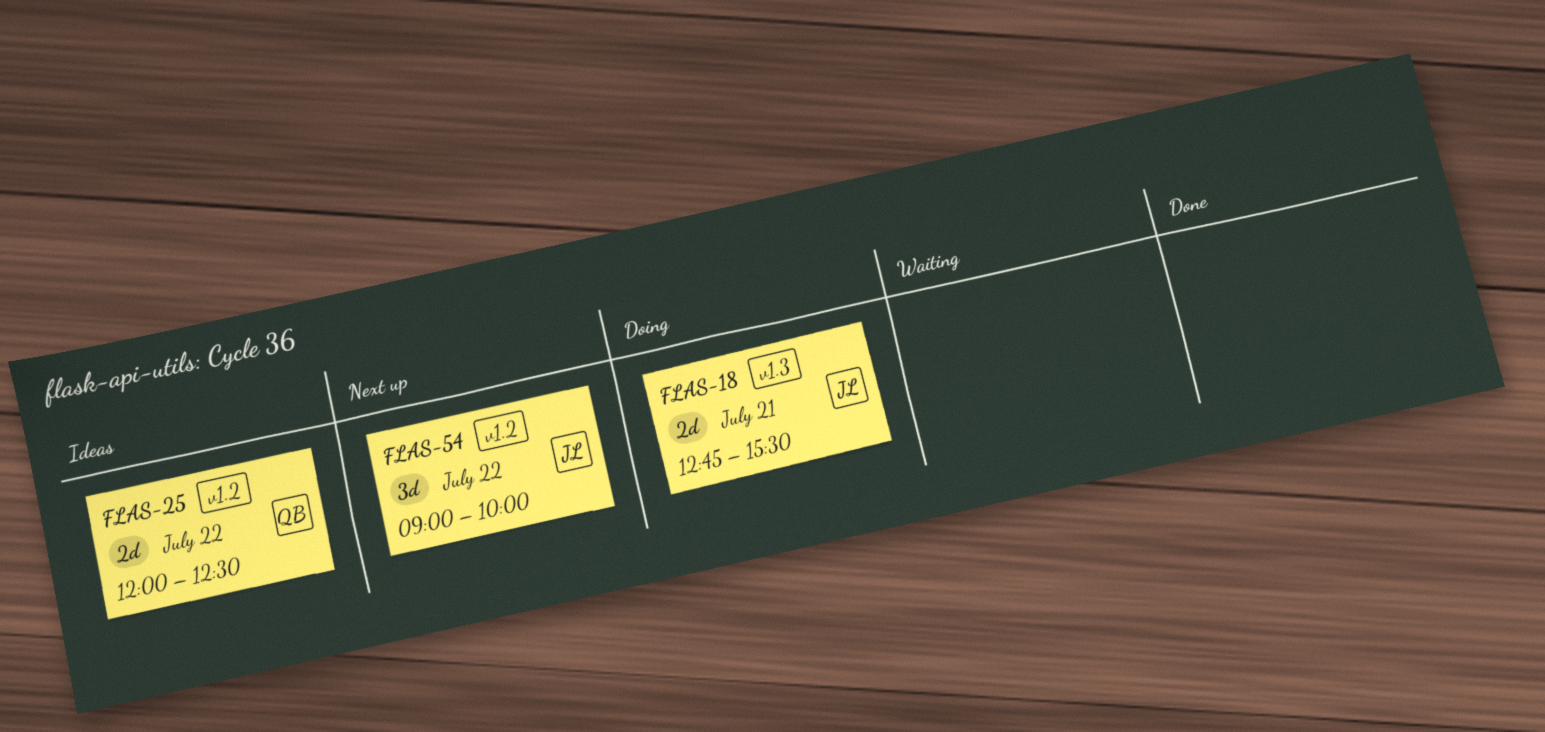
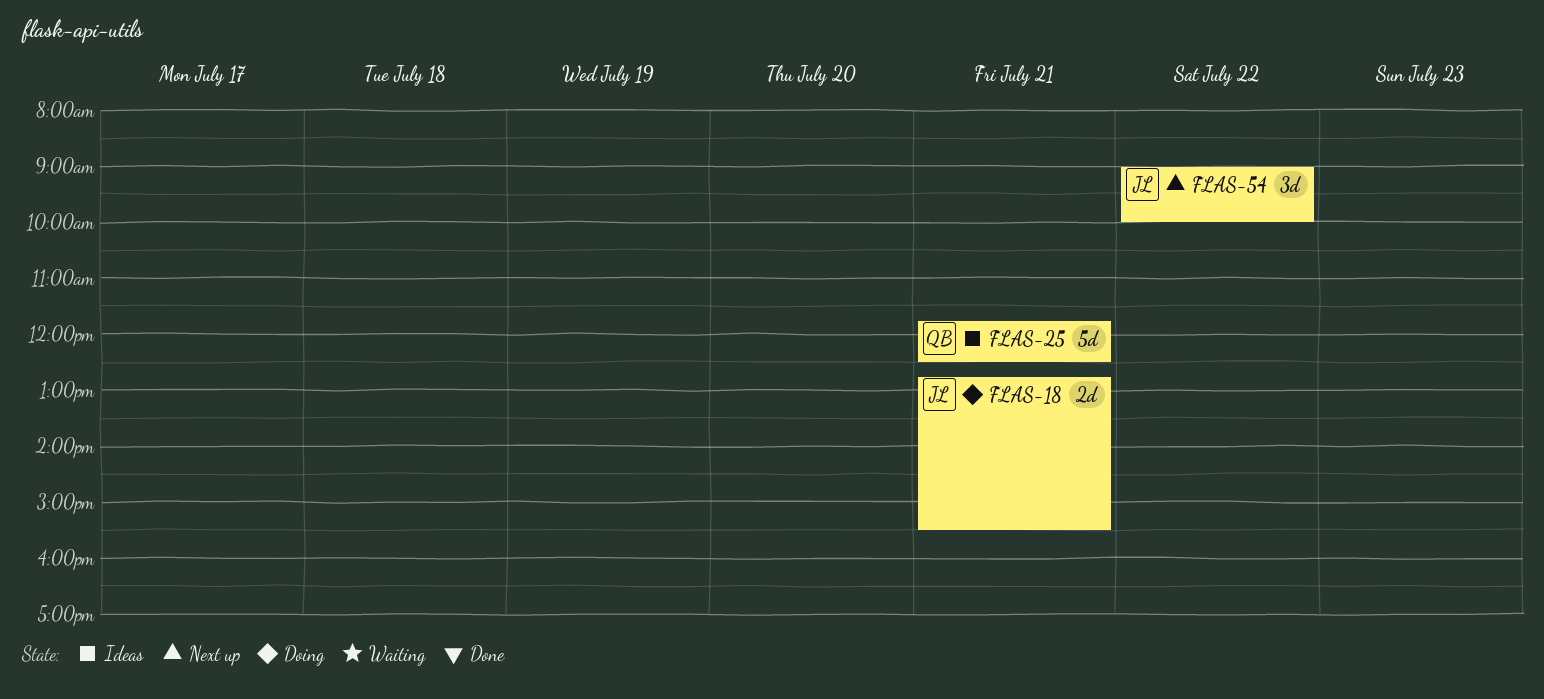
FLAS-25, estimate: 2d -> 5d
FLAS-25, day: Jul 22 -> Jul 21
FLAS-25, begins: 12:00 -> 11:45

